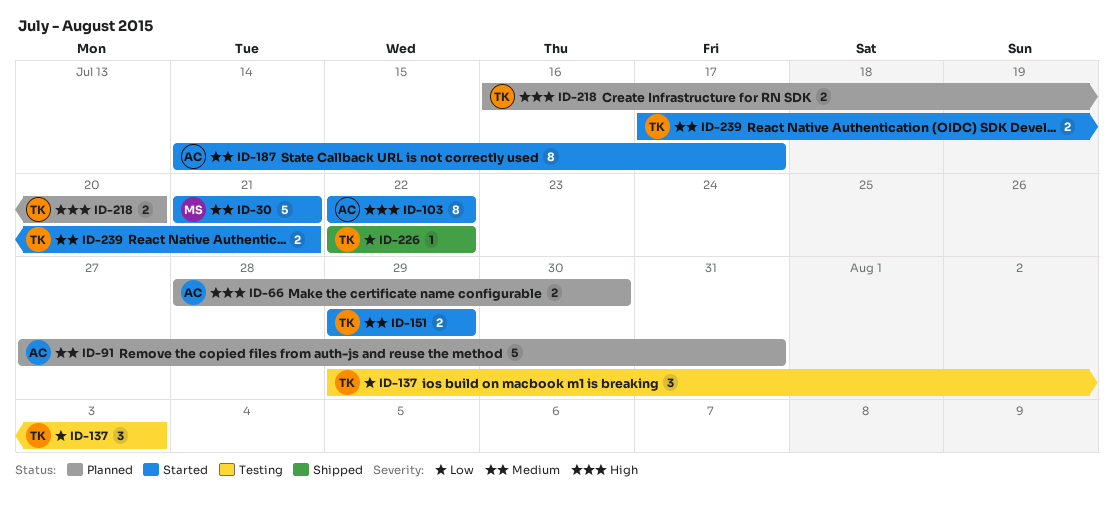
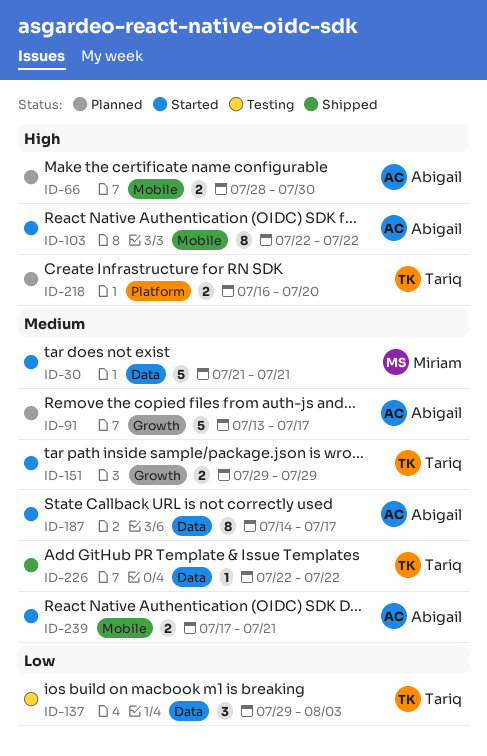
ID-91, start: Jul 27 -> Jul 13
ID-91, due: Jul 31 -> Jul 17
ID-226, priority: Low -> Medium
ID-239, owner: Tariq -> Abigail

